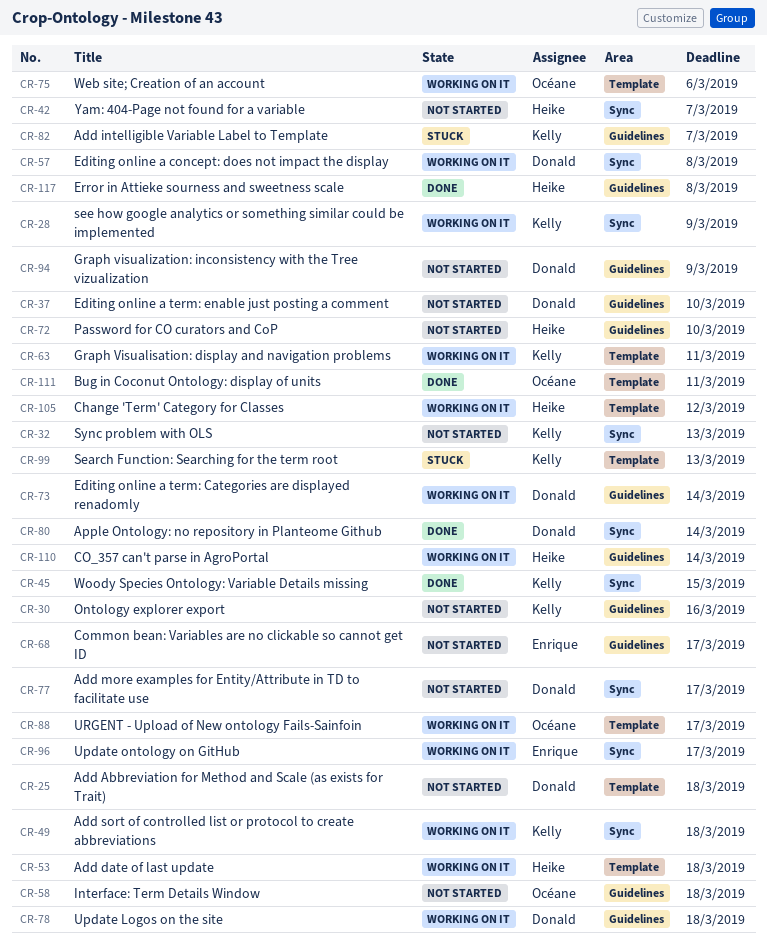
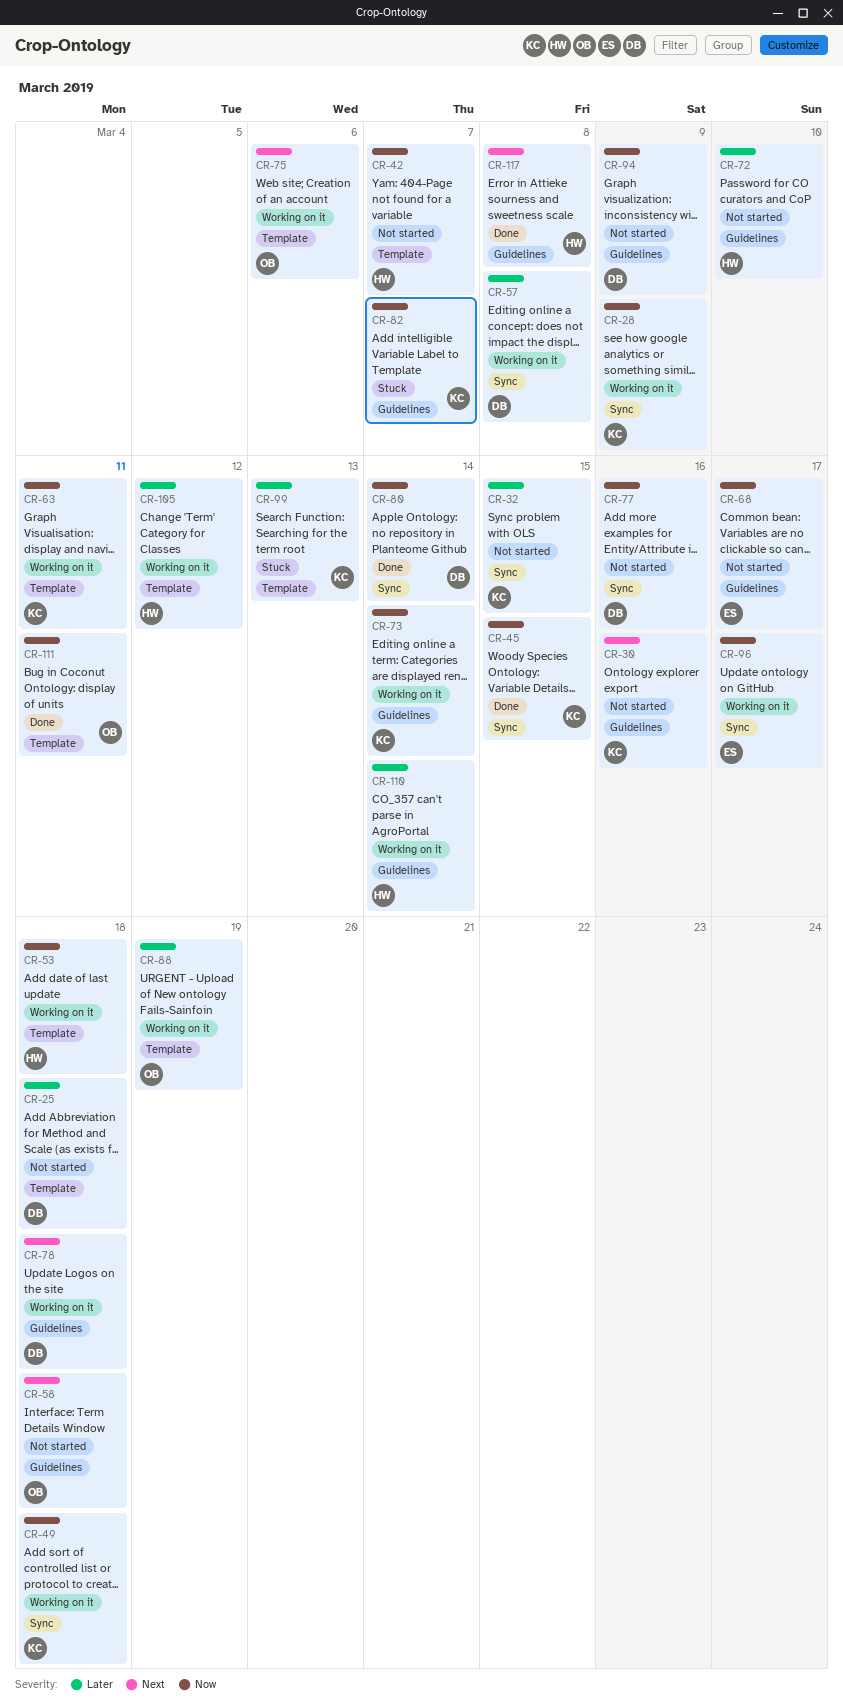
CR-32, due: Mar 13 -> Mar 15
CR-37: present -> none
CR-42, label: Sync -> Template
CR-73, owner: Donald -> Kelly
CR-77, due: Mar 17 -> Mar 16
CR-88, due: Mar 17 -> Mar 19

